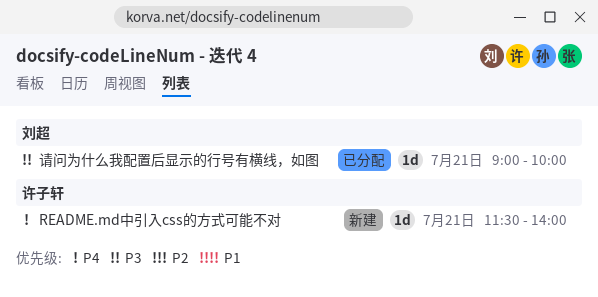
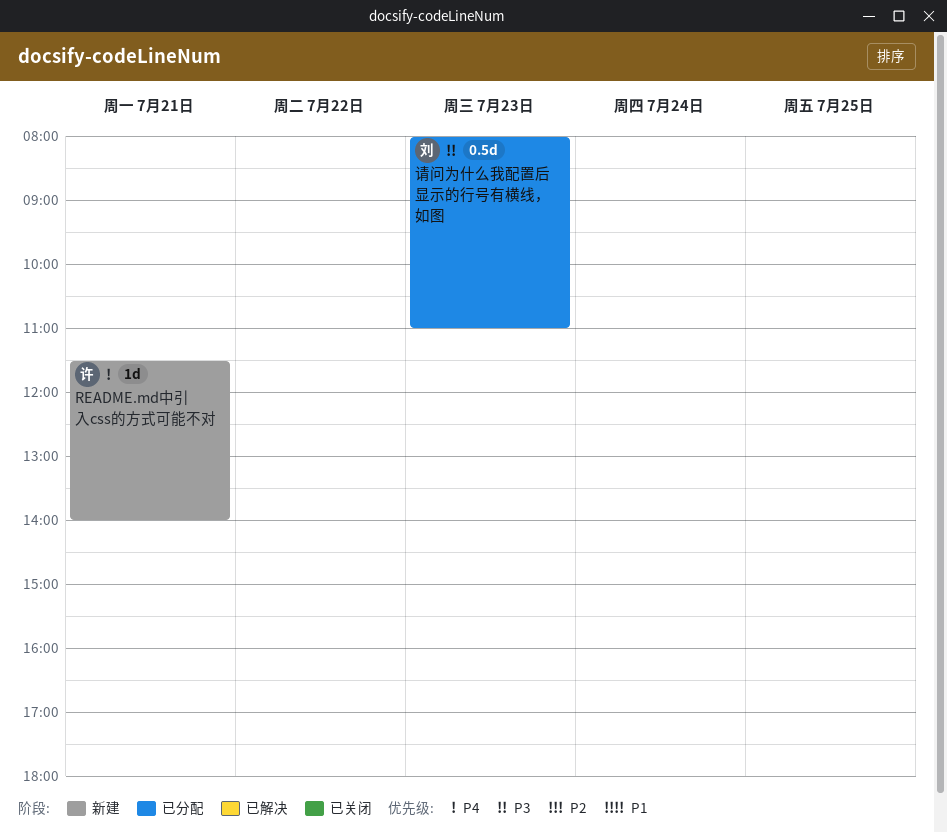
请问为什么我配置后显示的行号有横线，如图, estimate: 1d -> 0.5d
请问为什么我配置后显示的行号有横线，如图, day: Jul 21 -> Jul 23
请问为什么我配置后显示的行号有横线，如图, begins: 09:00 -> 08:00
请问为什么我配置后显示的行号有横线，如图, ends: 10:00 -> 11:00

